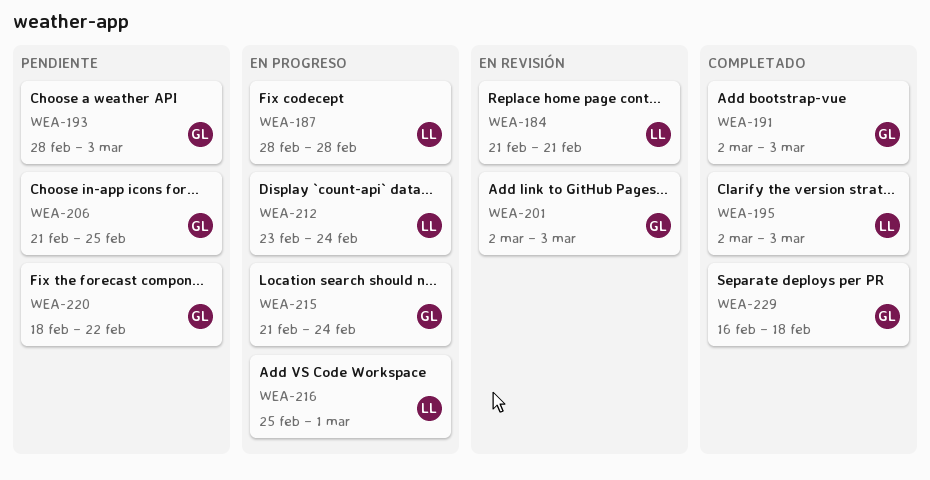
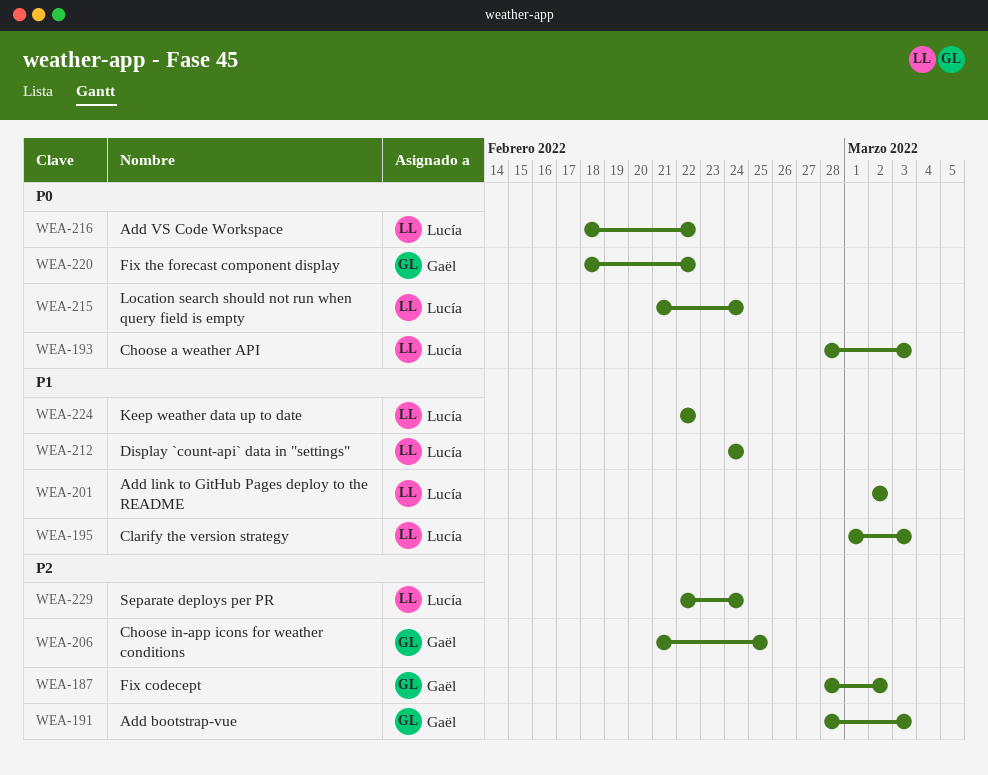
WEA-184: present -> none
WEA-187, owner: Lucía -> Gaël
WEA-187, due: Feb 28 -> Mar 2
WEA-191, start: Mar 2 -> Feb 28
WEA-193, owner: Gaël -> Lucía
WEA-195, start: Mar 2 -> Mar 1
WEA-201, owner: Gaël -> Lucía
WEA-201, due: Mar 3 -> Mar 2
WEA-212, start: Feb 23 -> Feb 24
WEA-215, owner: Gaël -> Lucía
WEA-216, start: Feb 25 -> Feb 18
WEA-216, due: Mar 1 -> Feb 22
WEA-224: none -> present
WEA-229, owner: Gaël -> Lucía
WEA-229, start: Feb 16 -> Feb 22
WEA-229, due: Feb 18 -> Feb 24

